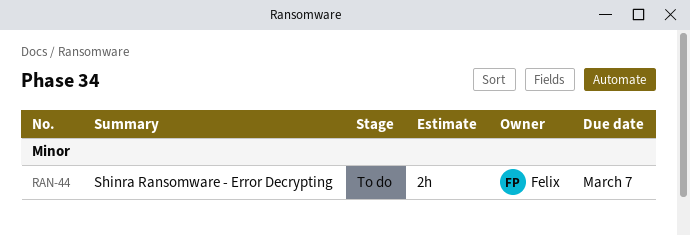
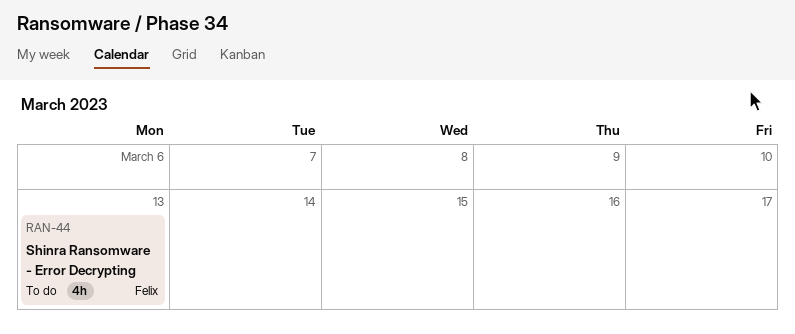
RAN-44, estimate: 2h -> 4h
RAN-44, due: Mar 7 -> Mar 13

